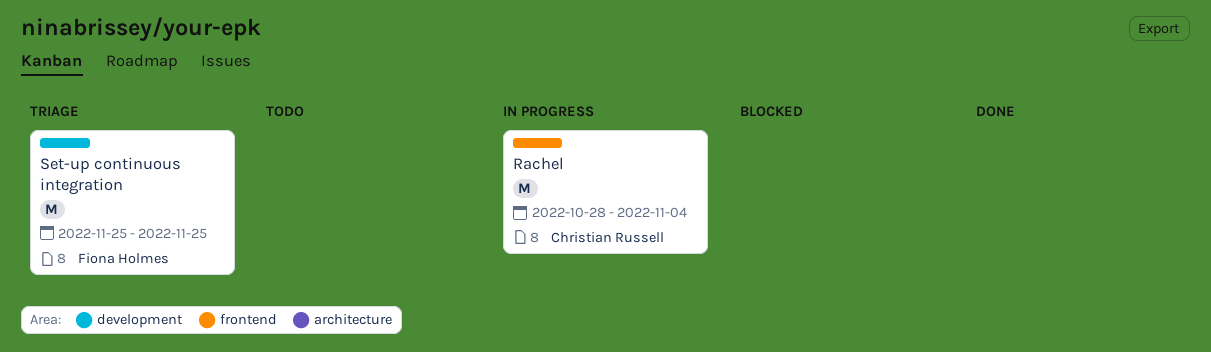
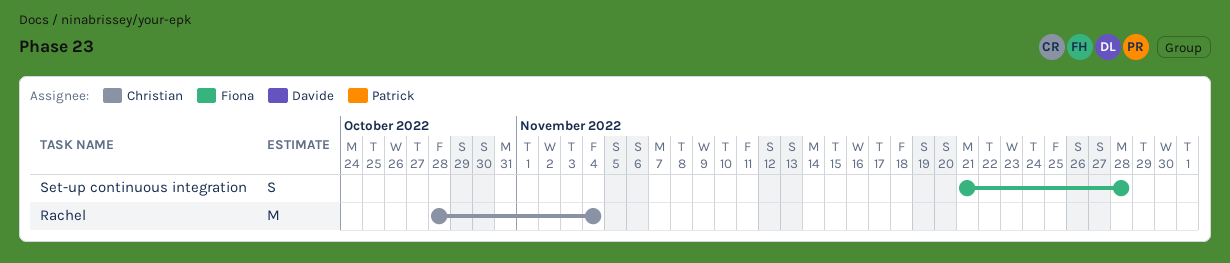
Set-up continuous integration, estimate: M -> S
Set-up continuous integration, start: Nov 25 -> Nov 21
Set-up continuous integration, due: Nov 25 -> Nov 28

